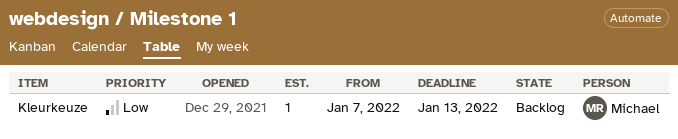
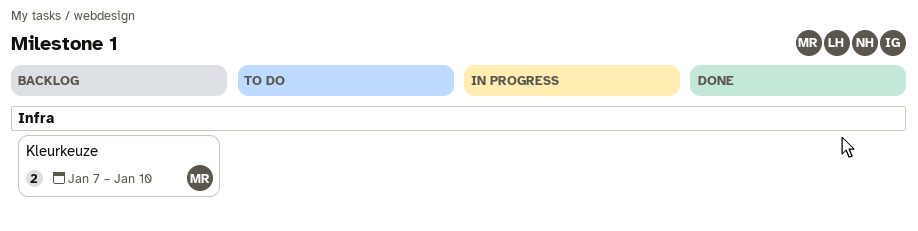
Kleurkeuze, estimate: 1 -> 2
Kleurkeuze, due: Jan 13 -> Jan 10

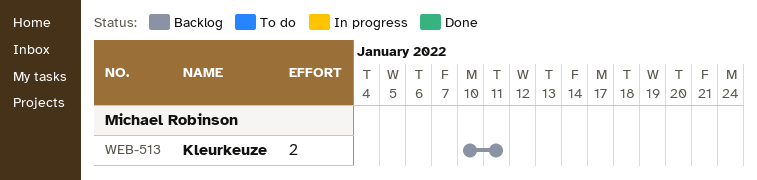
Kleurkeuze, start: Jan 7 -> Jan 10
Kleurkeuze, due: Jan 10 -> Jan 11

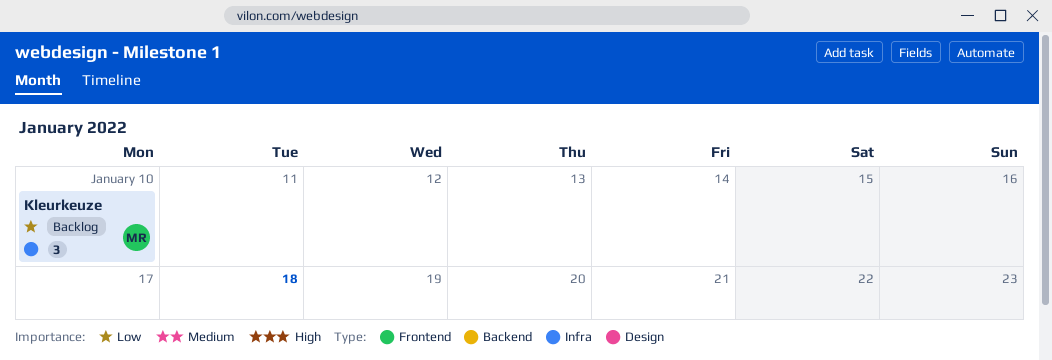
Kleurkeuze, estimate: 2 -> 3
Kleurkeuze, due: Jan 11 -> Jan 10

